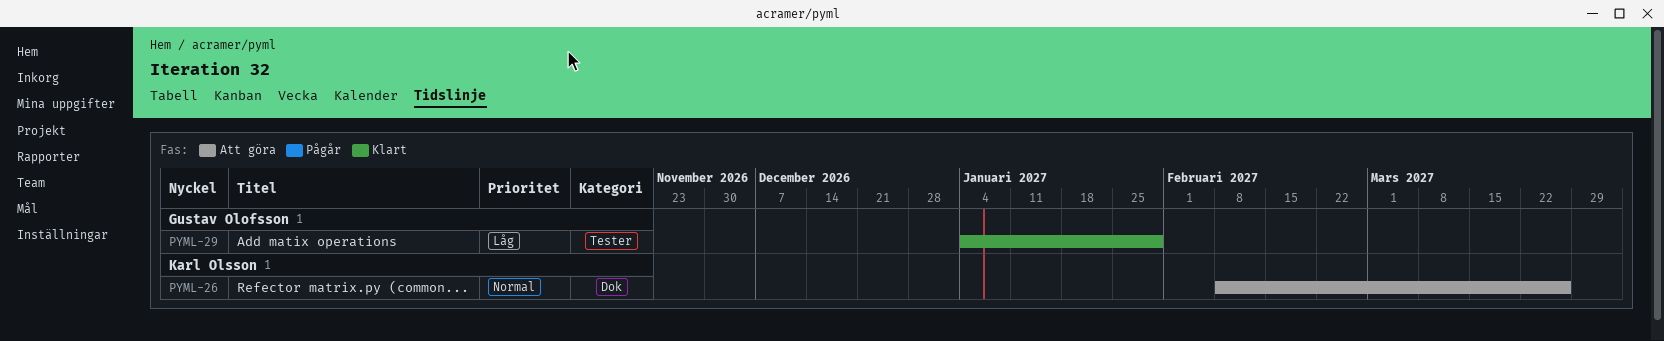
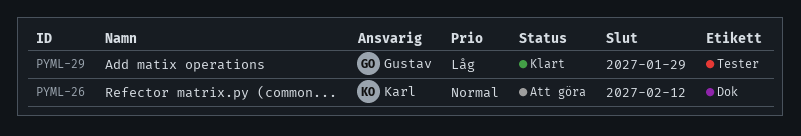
PYML-26, due: Mar 26 -> Feb 12

